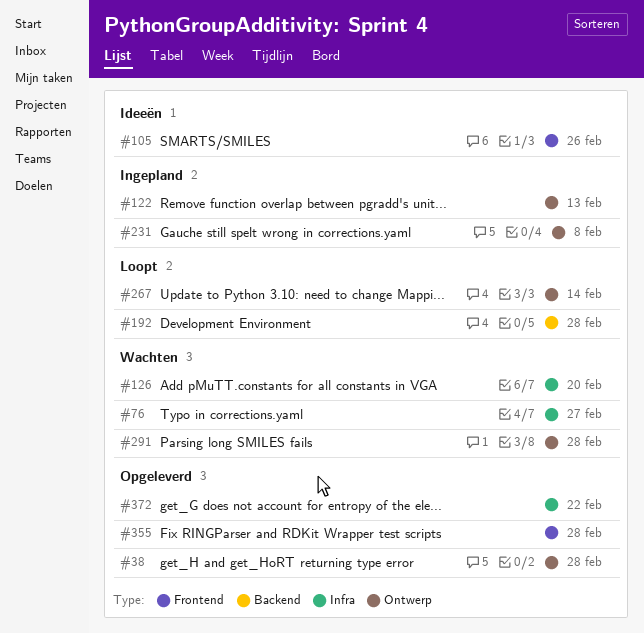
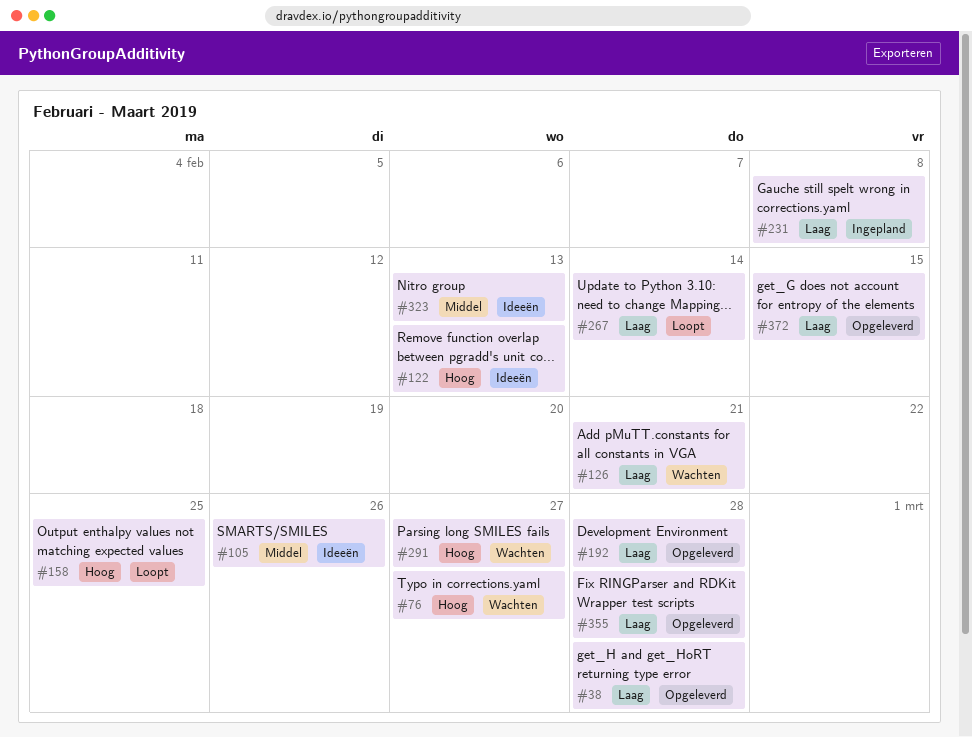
#122, status: Ingepland -> Ideeën
#126, due: Feb 20 -> Feb 21
#158: none -> present
#192, status: Loopt -> Opgeleverd
#291, due: Feb 28 -> Feb 27
#323: none -> present
#372, due: Feb 22 -> Feb 15

